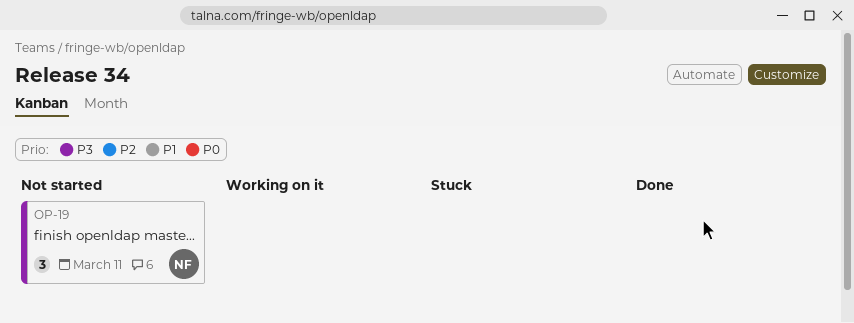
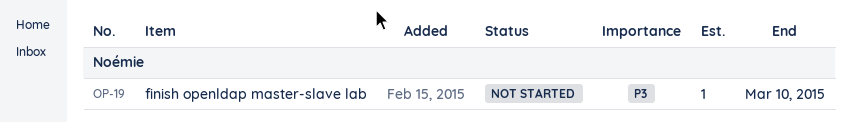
OP-19, estimate: 3 -> 1
OP-19, due: Mar 11 -> Mar 10

